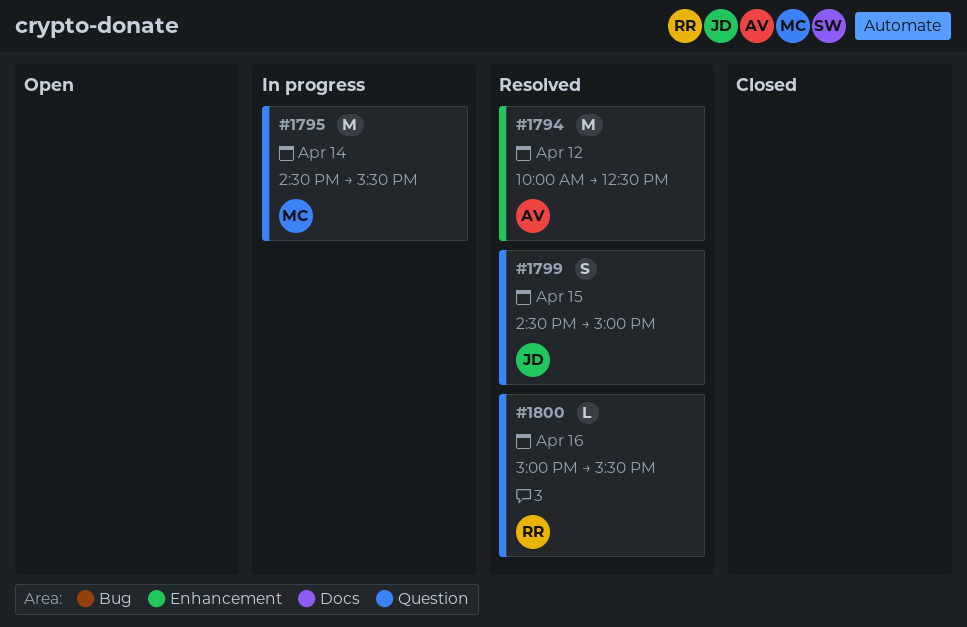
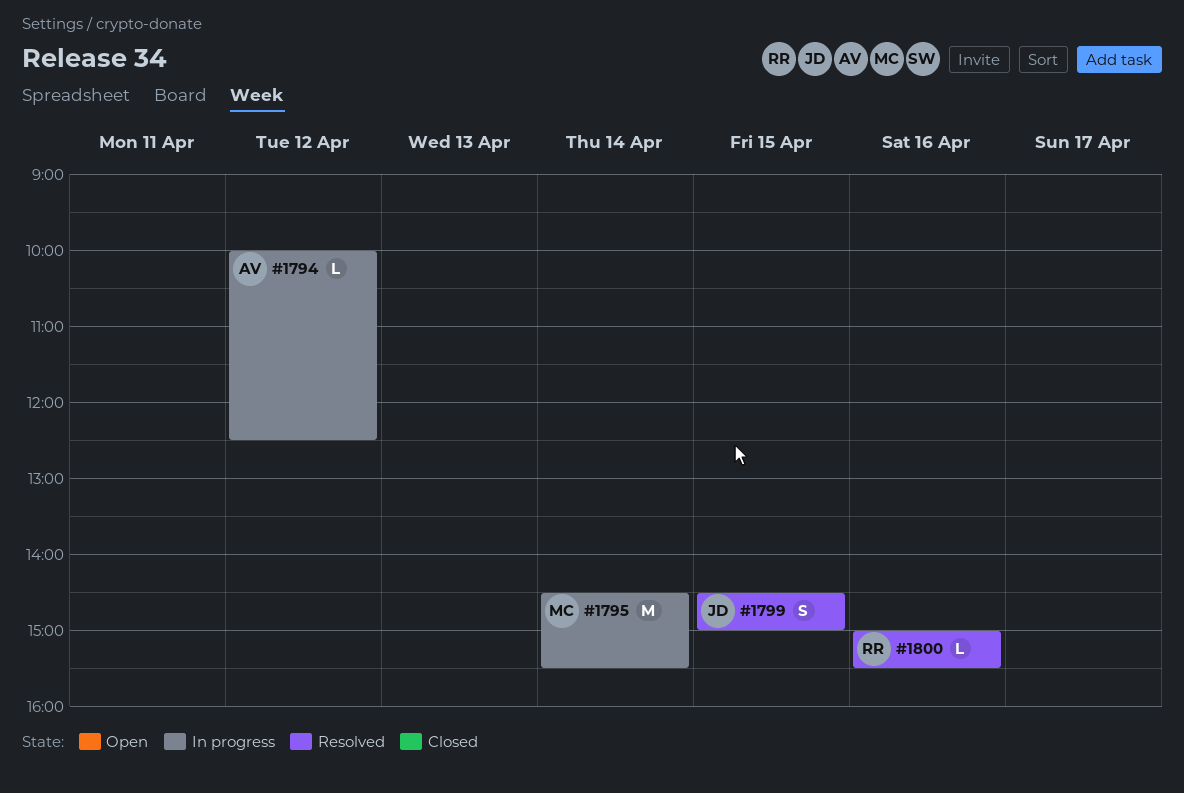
#1794, status: Resolved -> In progress
#1794, estimate: M -> L

